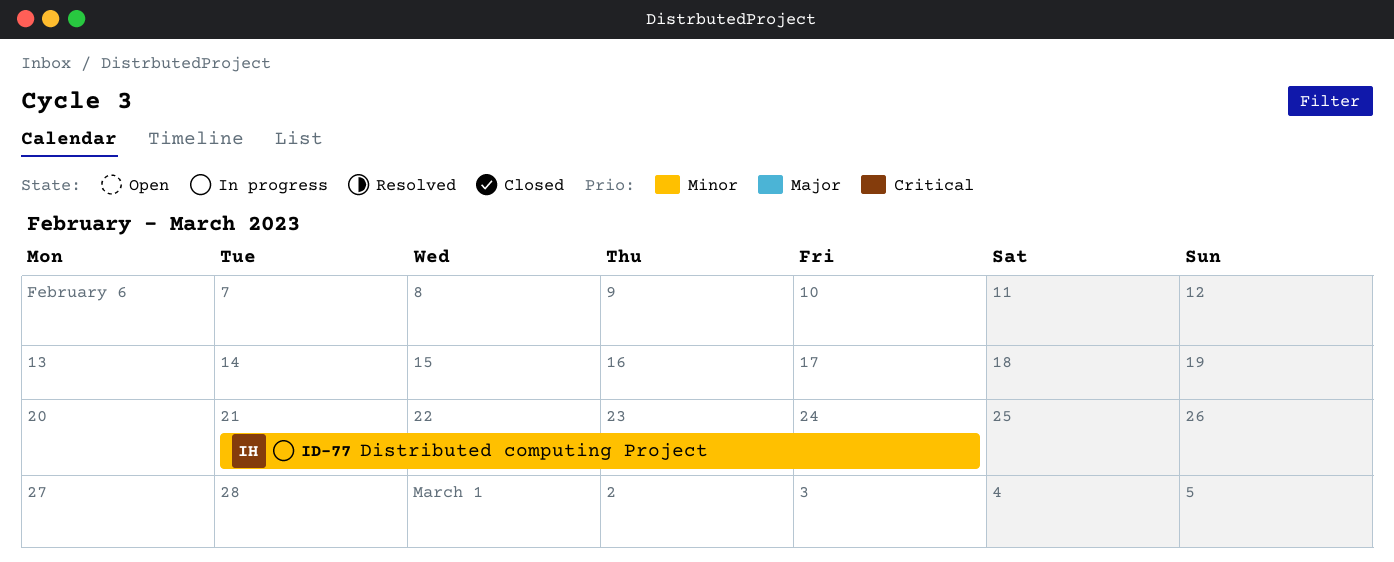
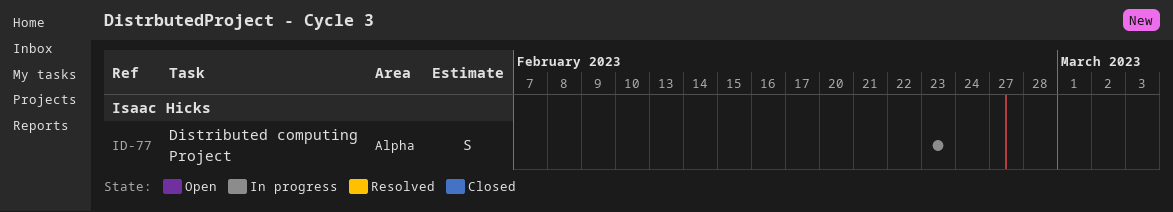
ID-77, start: Feb 21 -> Feb 23
ID-77, due: Feb 24 -> Feb 23

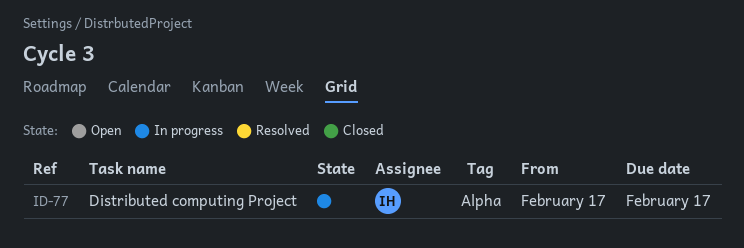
ID-77, start: Feb 23 -> Feb 17
ID-77, due: Feb 23 -> Feb 17

